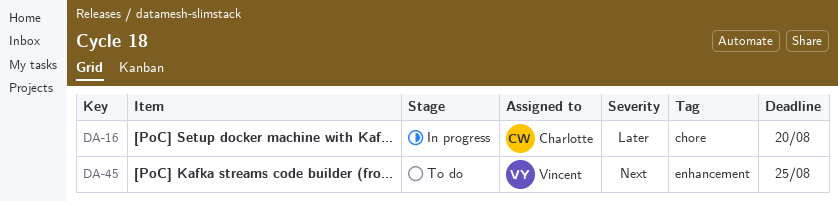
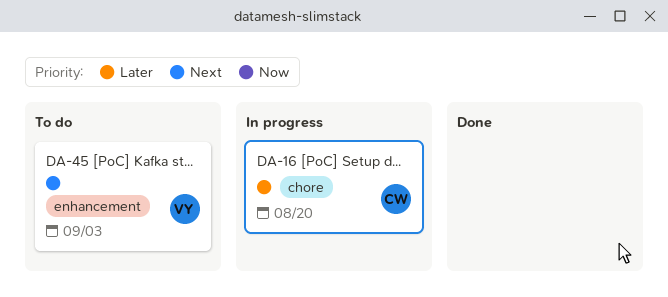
DA-45, due: Aug 25 -> Sep 3

